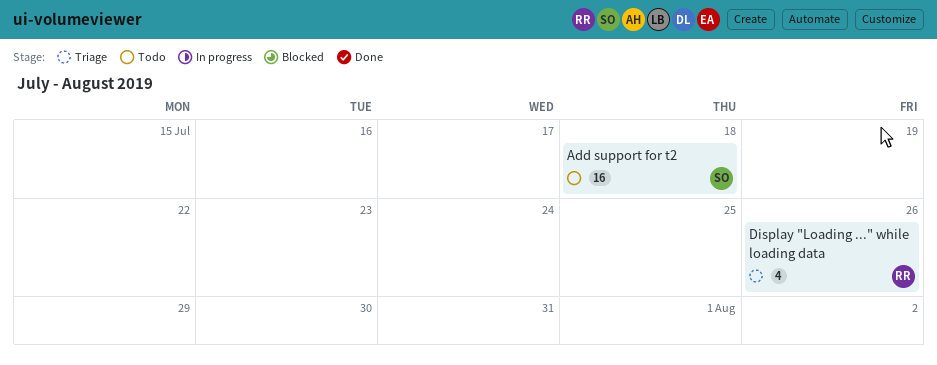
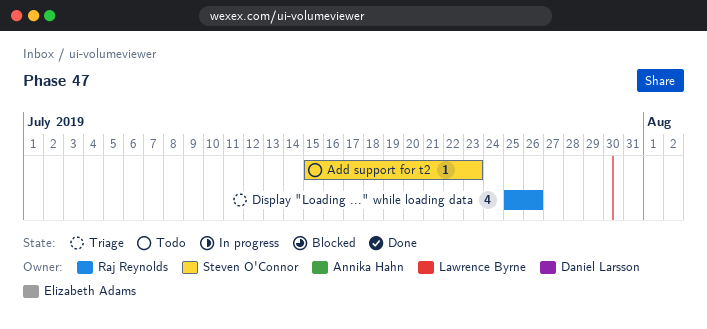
Add support for t2, estimate: 16 -> 1
Add support for t2, due: Jul 18 -> Jul 23

